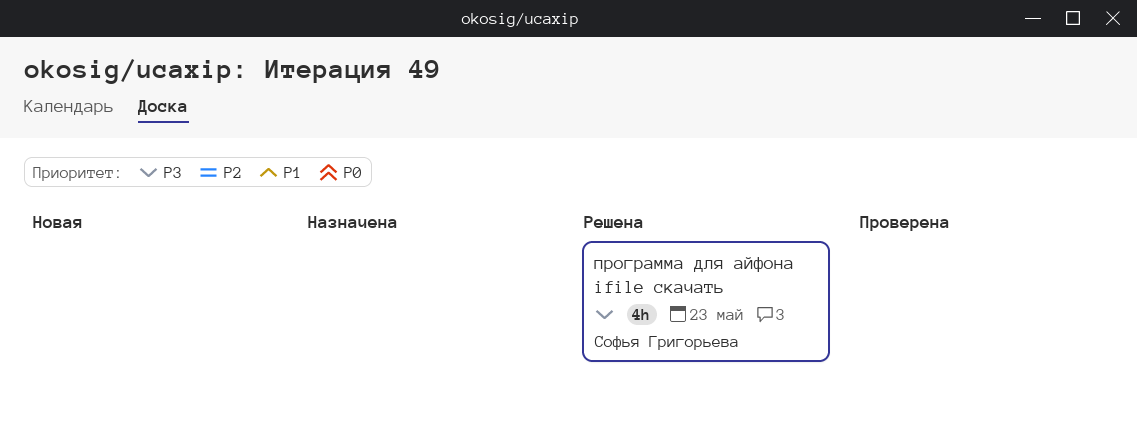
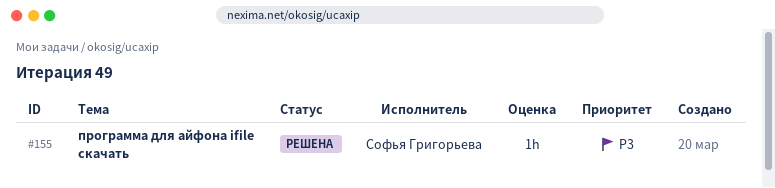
программа для айфона ifile скачать, estimate: 4h -> 1h

